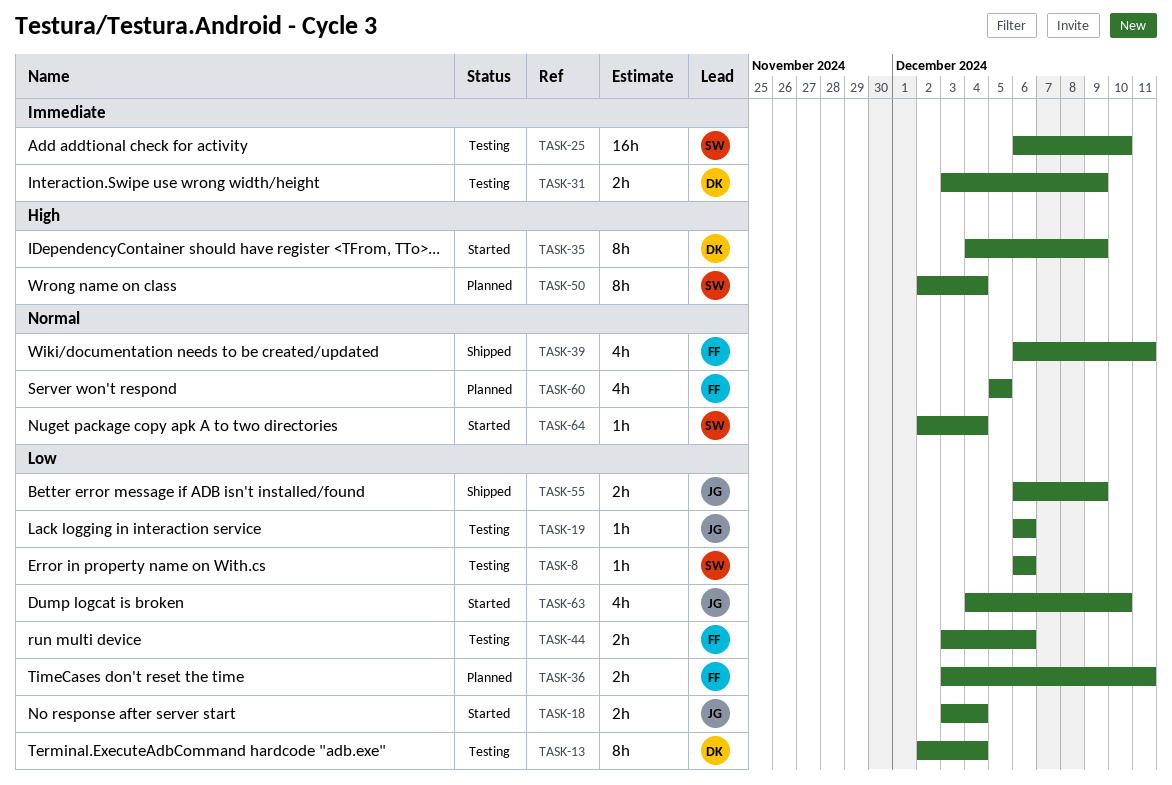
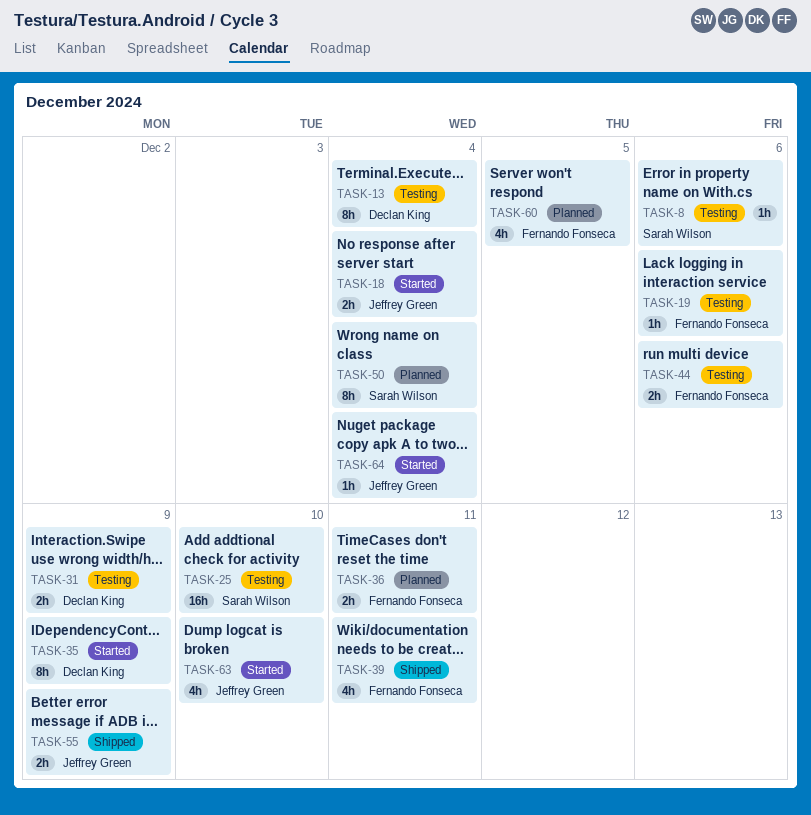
TASK-19, owner: Jeffrey Green -> Fernando Fonseca
TASK-64, owner: Sarah Wilson -> Jeffrey Green

